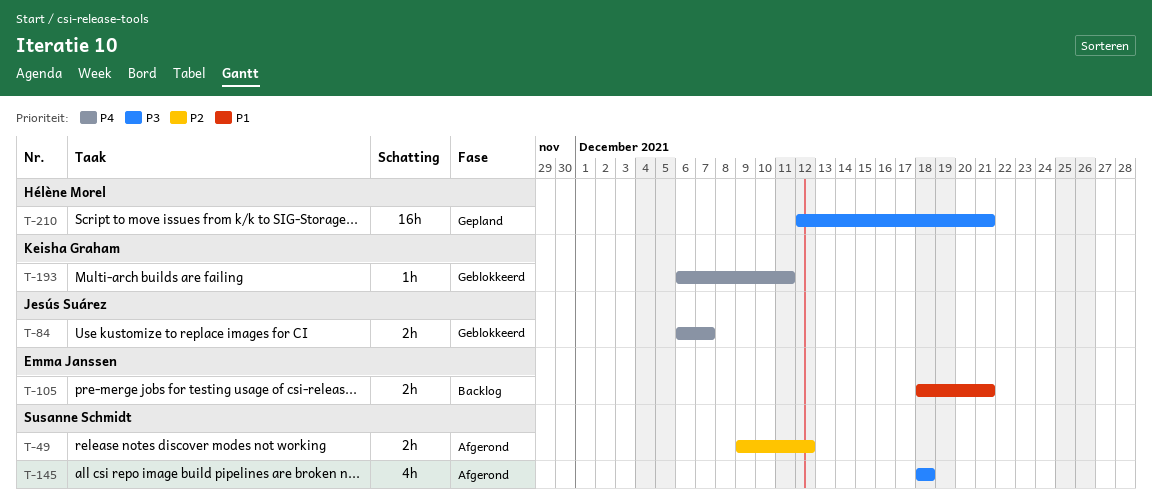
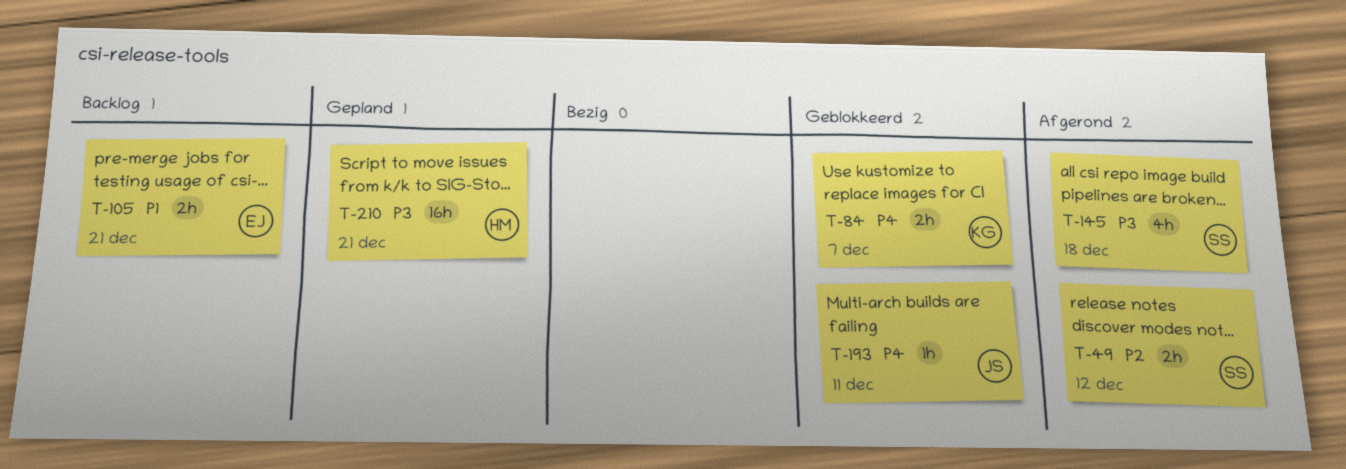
T-84, owner: Jesús Suárez -> Keisha Graham
T-193, owner: Keisha Graham -> Jesús Suárez

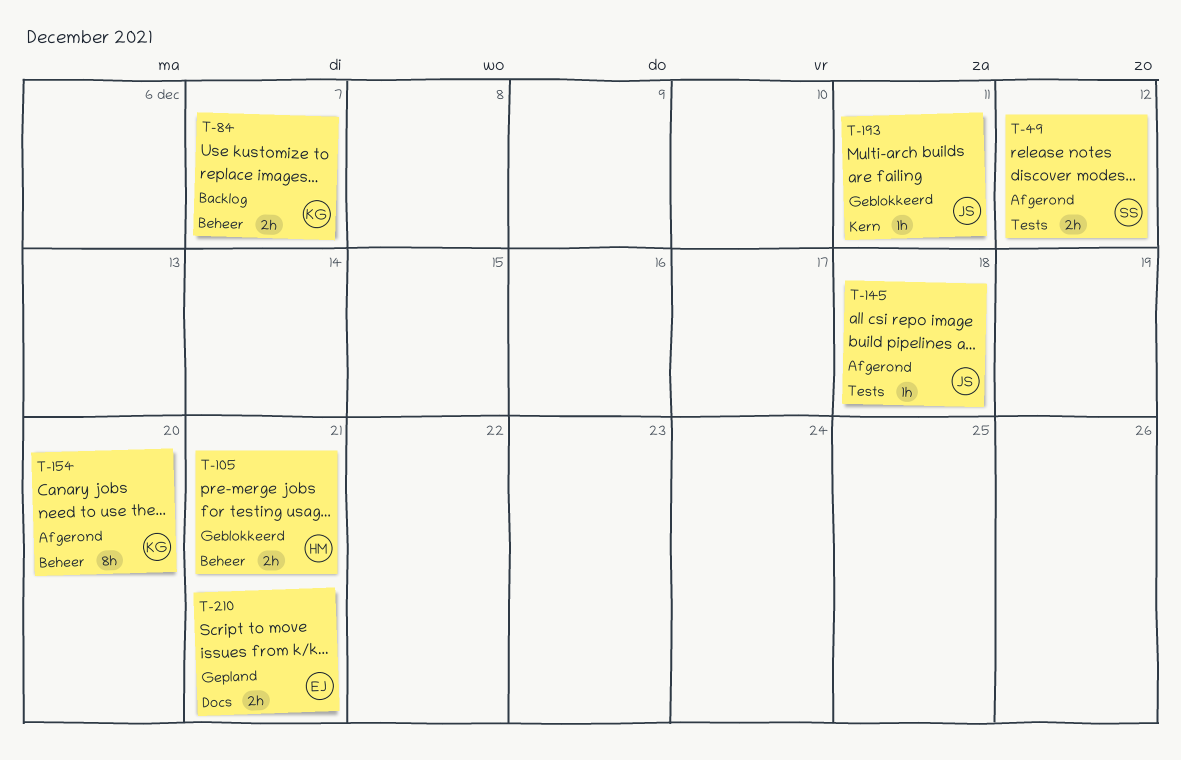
T-84, status: Geblokkeerd -> Backlog
T-105, status: Backlog -> Geblokkeerd
T-105, owner: EJ -> HM
T-145, owner: SS -> JS
T-145, estimate: 4h -> 1h
T-154: none -> present
T-210, owner: HM -> EJ
T-210, estimate: 16h -> 2h

